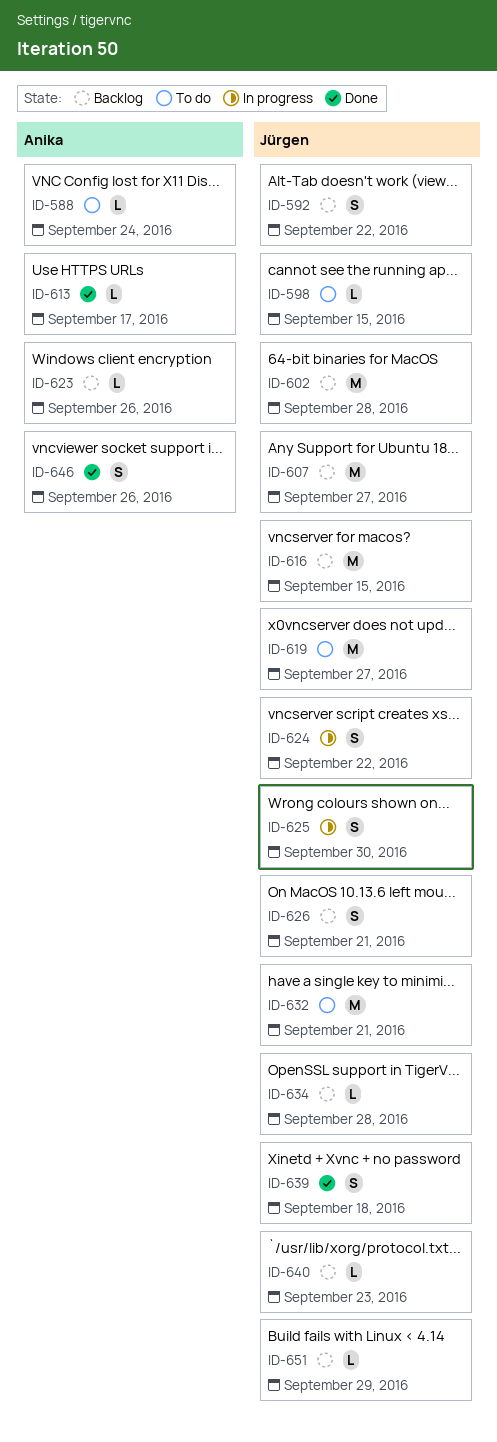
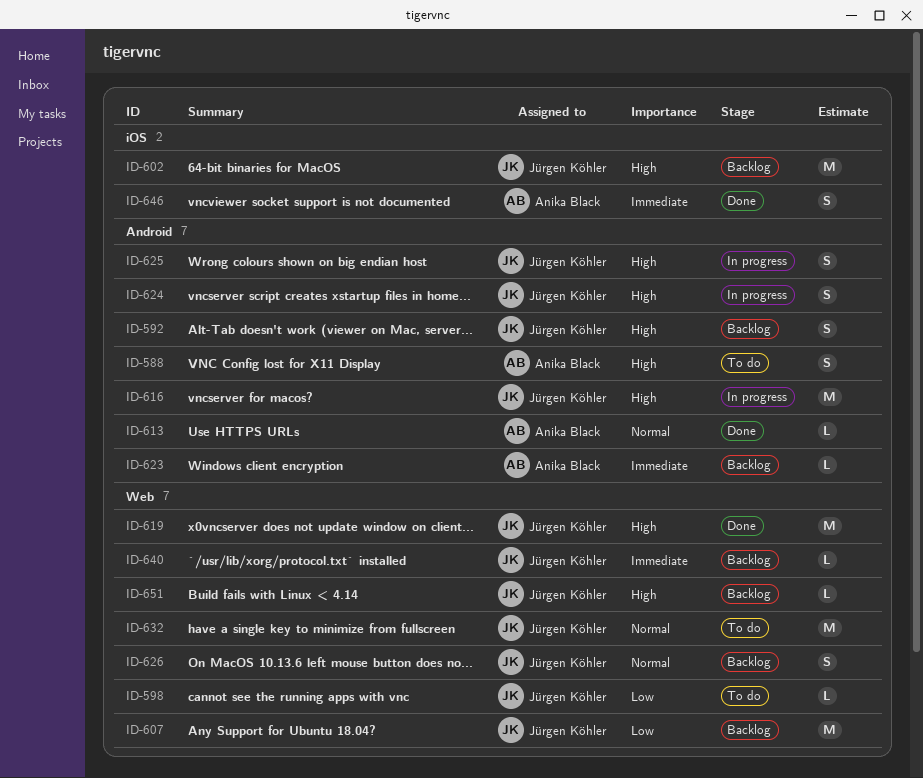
ID-588, estimate: L -> S
ID-616, status: Backlog -> In progress
ID-619, status: To do -> Done
ID-634: present -> none
ID-639: present -> none

